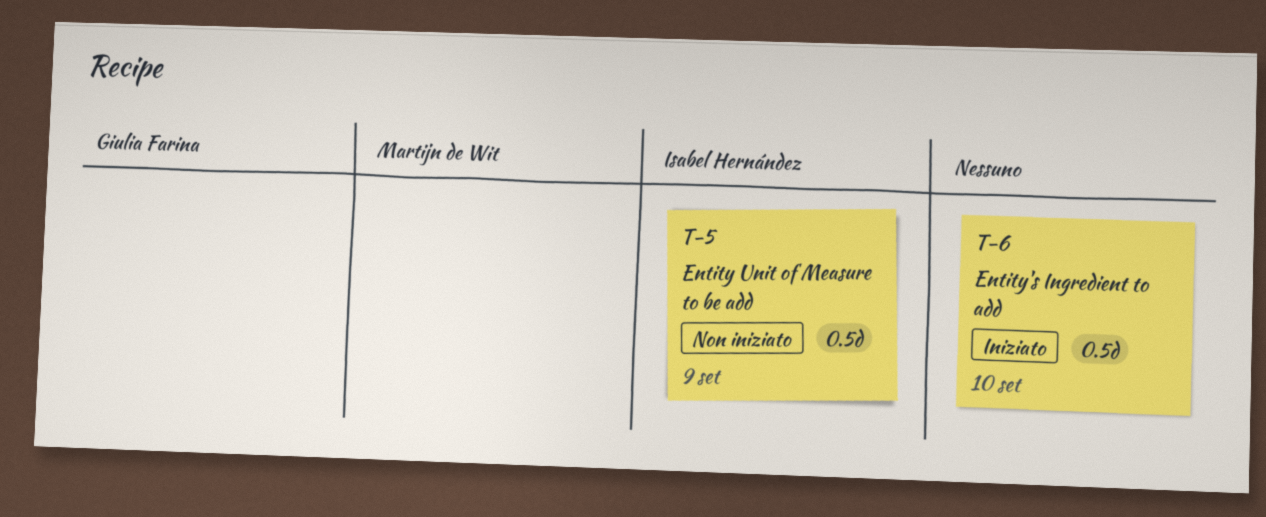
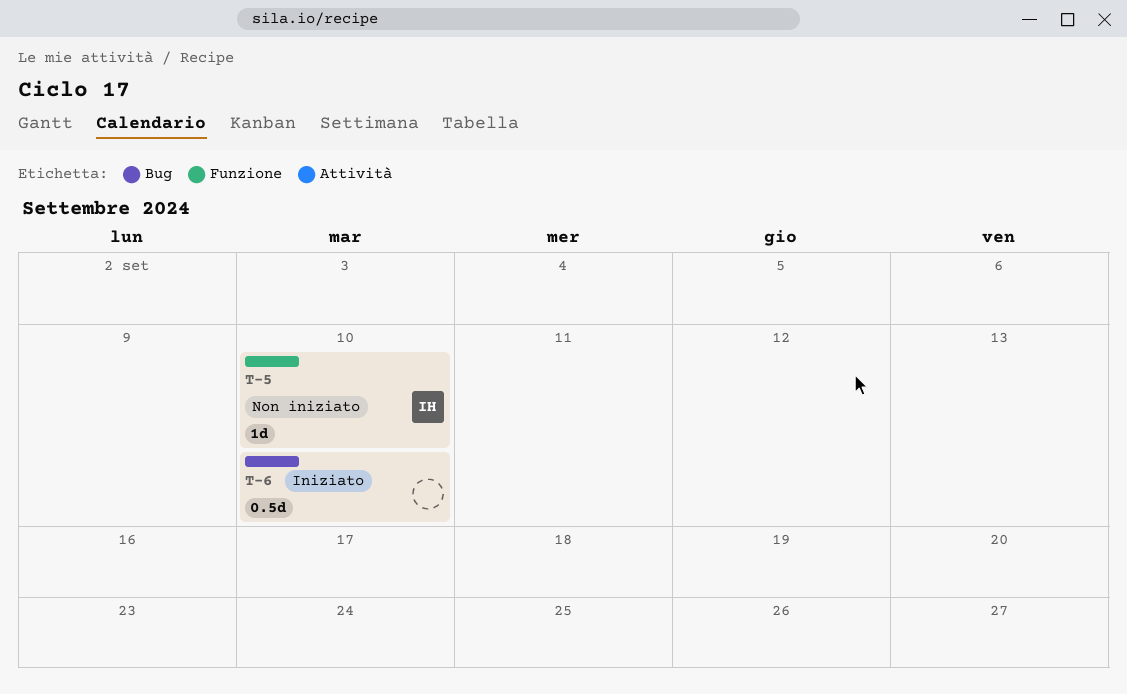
T-5, estimate: 0.5d -> 1d
T-5, due: Sep 9 -> Sep 10

